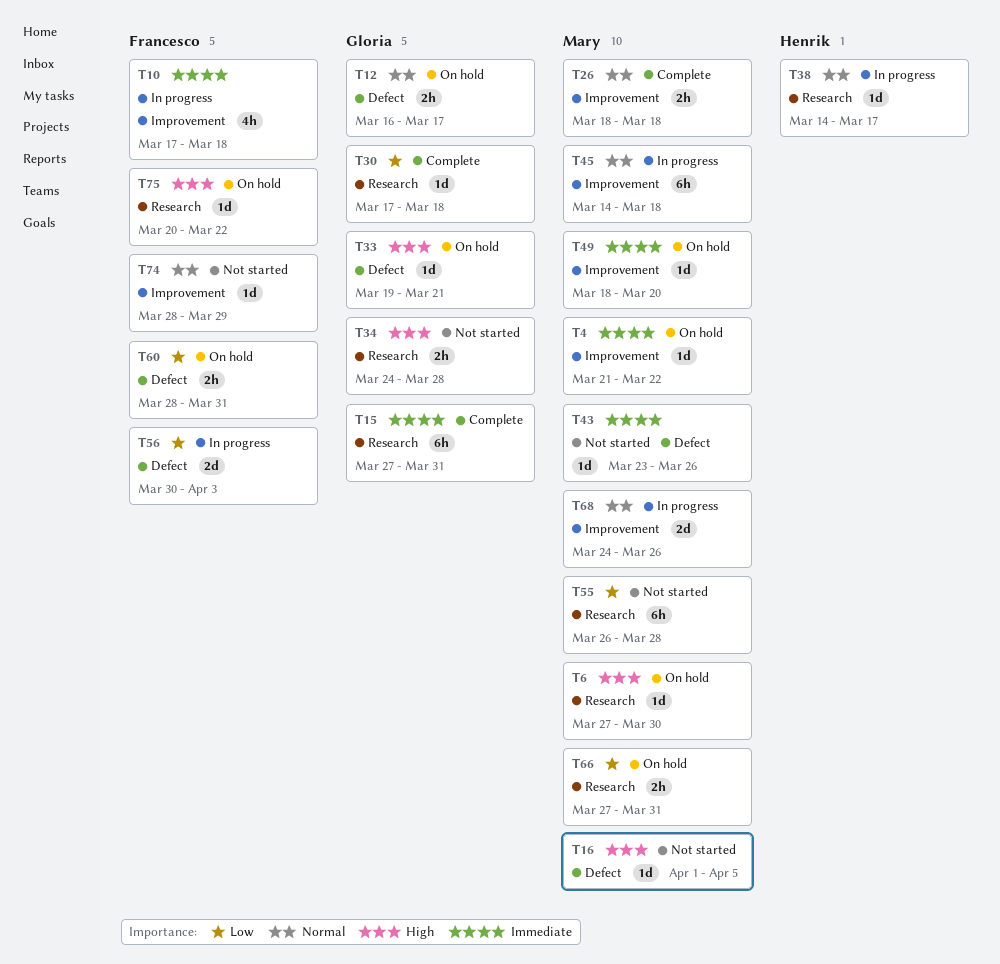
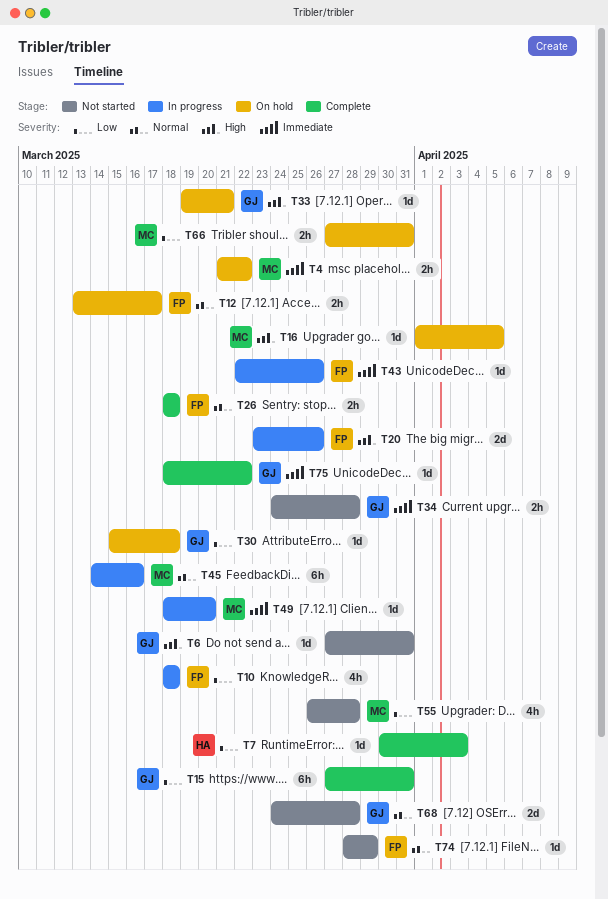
T4, estimate: 1d -> 2h
T6, status: On hold -> Not started
T6, owner: Mary -> Gloria
T6, due: Mar 30 -> Mar 31
T7: none -> present
T10, priority: Immediate -> Low
T10, start: Mar 17 -> Mar 18
T12, owner: Gloria -> Francesco
T12, start: Mar 16 -> Mar 13
T15, priority: Immediate -> Low
T16, status: Not started -> On hold
T20: none -> present
T26, owner: Mary -> Francesco
T30, status: Complete -> On hold
T30, start: Mar 17 -> Mar 15
T34, priority: High -> Immediate
T38: present -> none
T43, status: Not started -> In progress
T43, owner: Mary -> Francesco
T43, start: Mar 23 -> Mar 22
T45, due: Mar 18 -> Mar 16
T49, status: On hold -> In progress
T55, estimate: 6h -> 4h
T56: present -> none
T60: present -> none
T68, status: In progress -> Not started
T68, owner: Mary -> Gloria
T68, due: Mar 26 -> Mar 28
T75, status: On hold -> Complete
T75, owner: Francesco -> Gloria
T75, priority: High -> Immediate
T75, start: Mar 20 -> Mar 18

